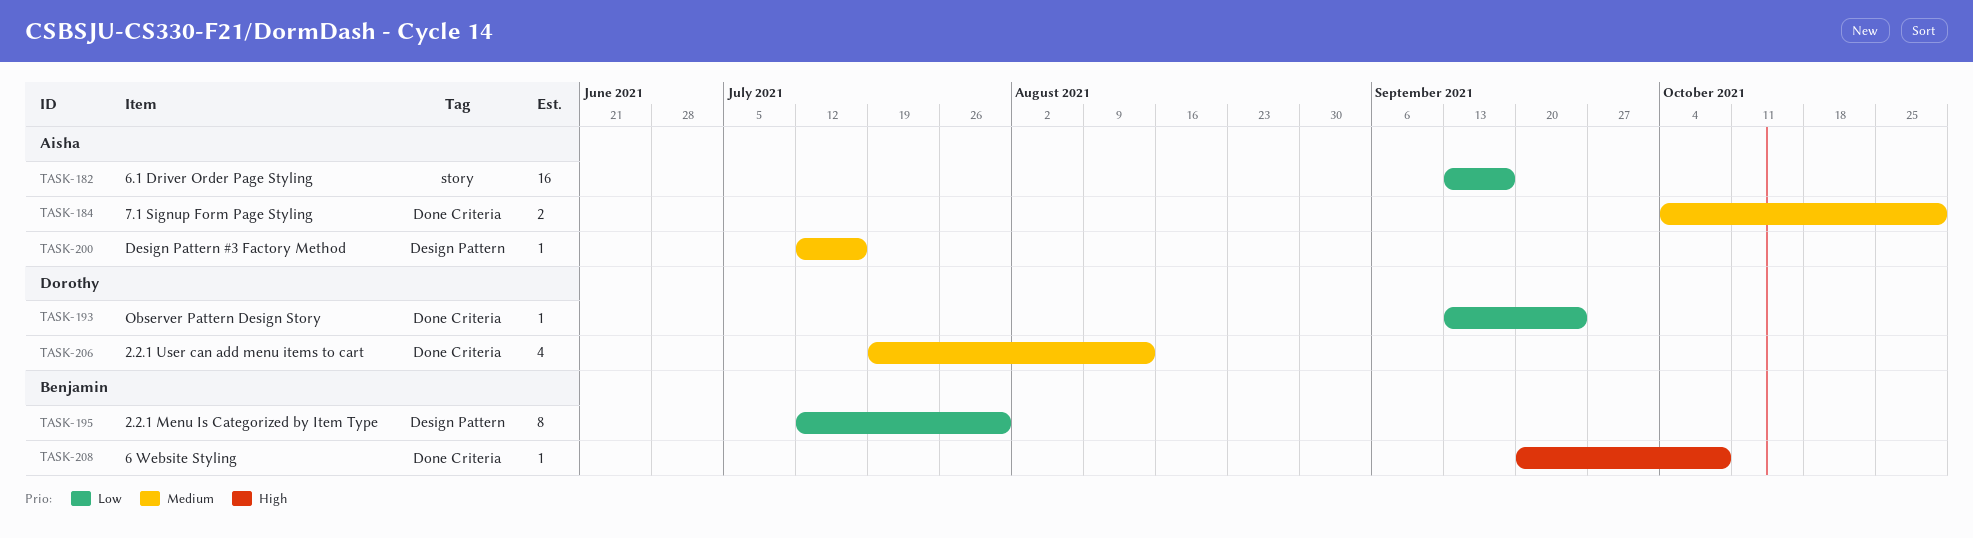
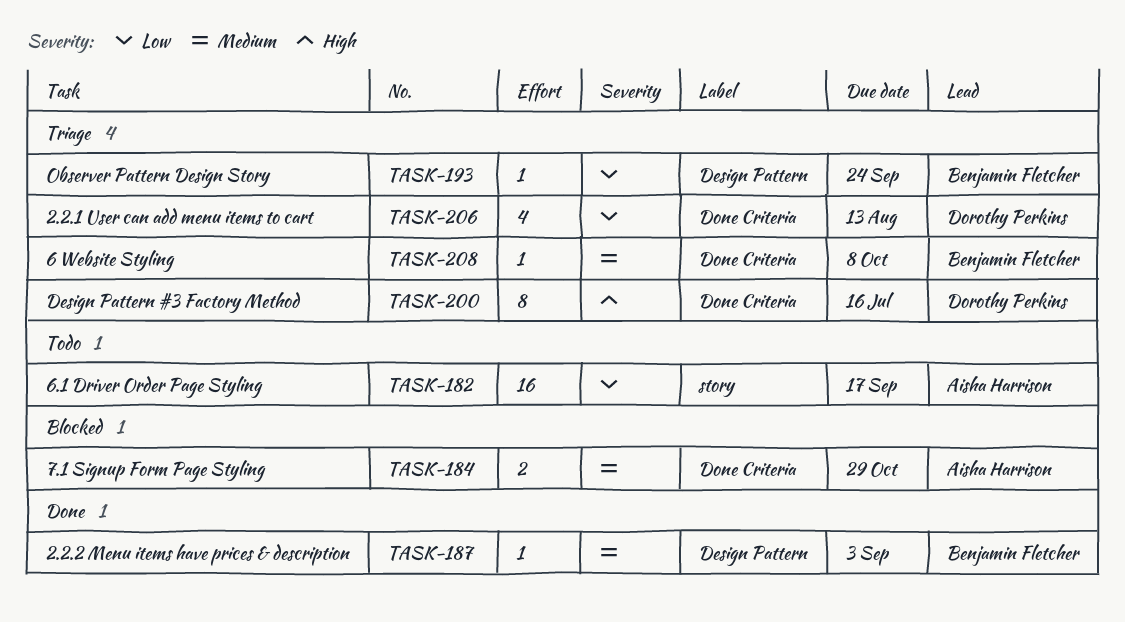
TASK-187: none -> present
TASK-193, owner: Dorothy Perkins -> Benjamin Fletcher
TASK-193, label: Done Criteria -> Design Pattern
TASK-195: present -> none
TASK-200, owner: Aisha Harrison -> Dorothy Perkins
TASK-200, priority: Medium -> High
TASK-200, label: Design Pattern -> Done Criteria
TASK-200, estimate: 1 -> 8
TASK-206, priority: Medium -> Low
TASK-208, priority: High -> Medium

